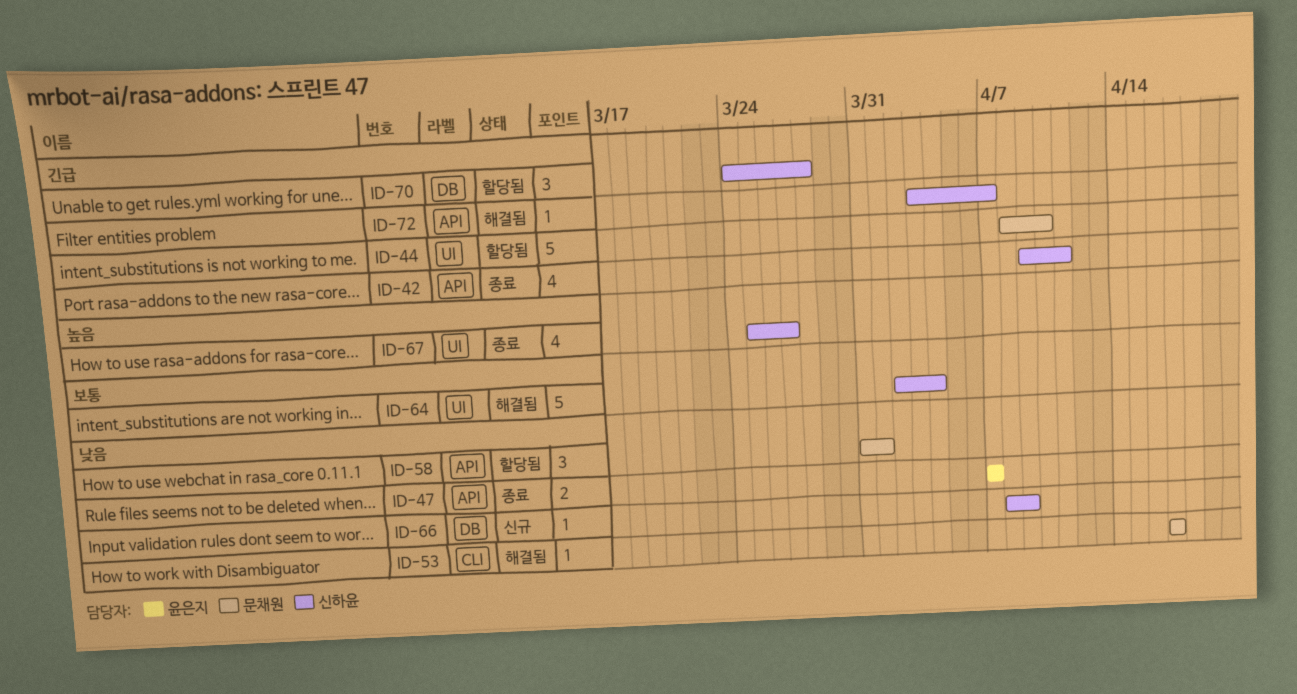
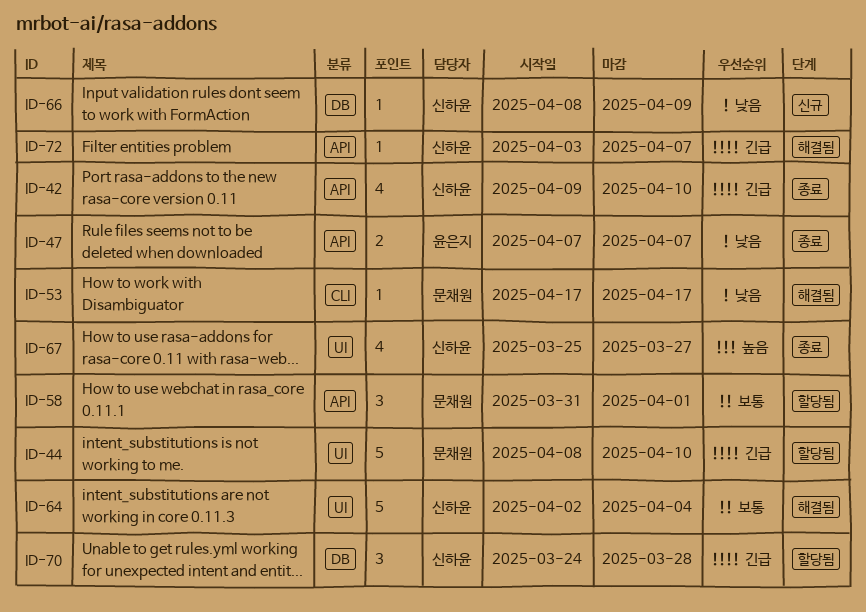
ID-42, due: Apr 11 -> Apr 10
ID-58, priority: 낮음 -> 보통

